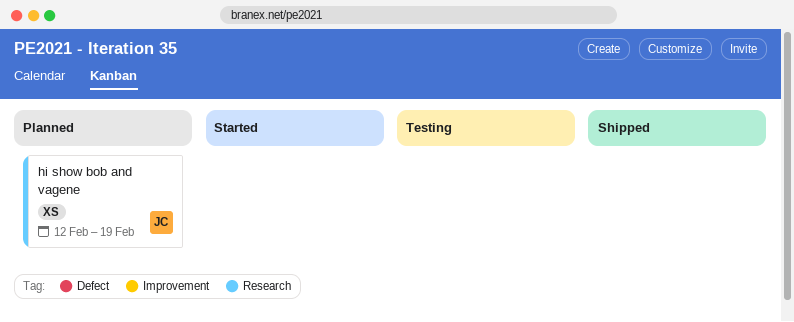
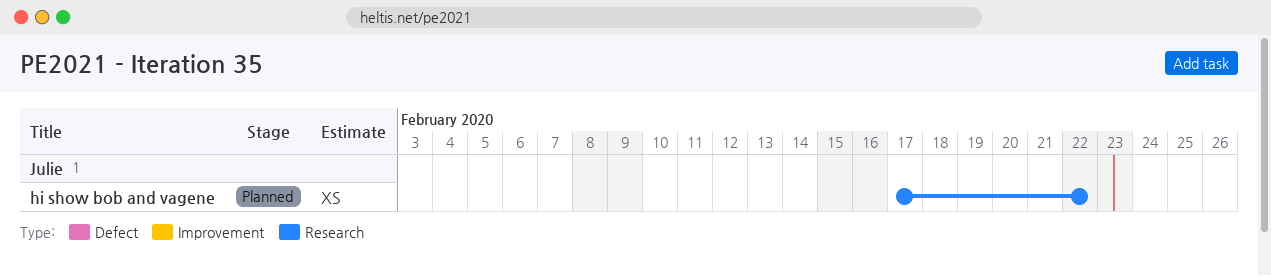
hi show bob and vagene, start: Feb 12 -> Feb 17
hi show bob and vagene, due: Feb 19 -> Feb 22

